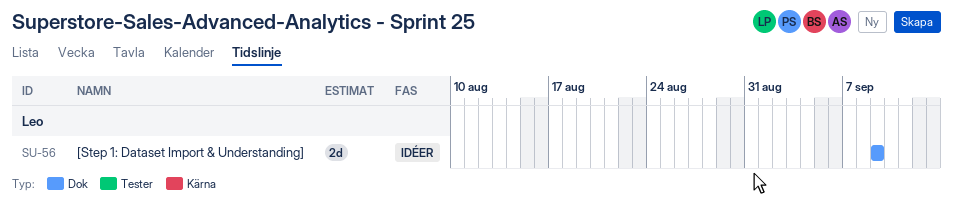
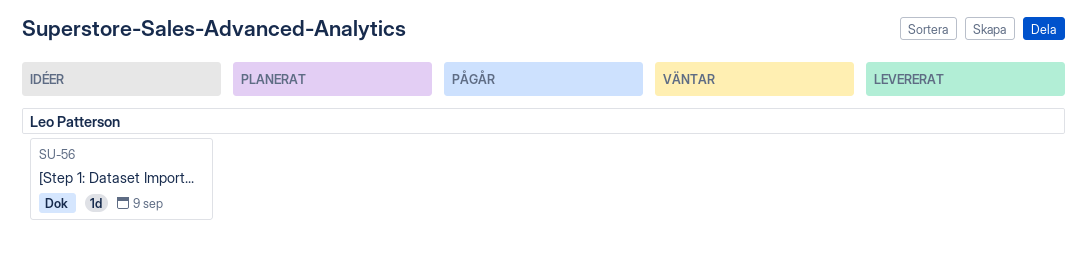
SU-56, estimate: 2d -> 1d

